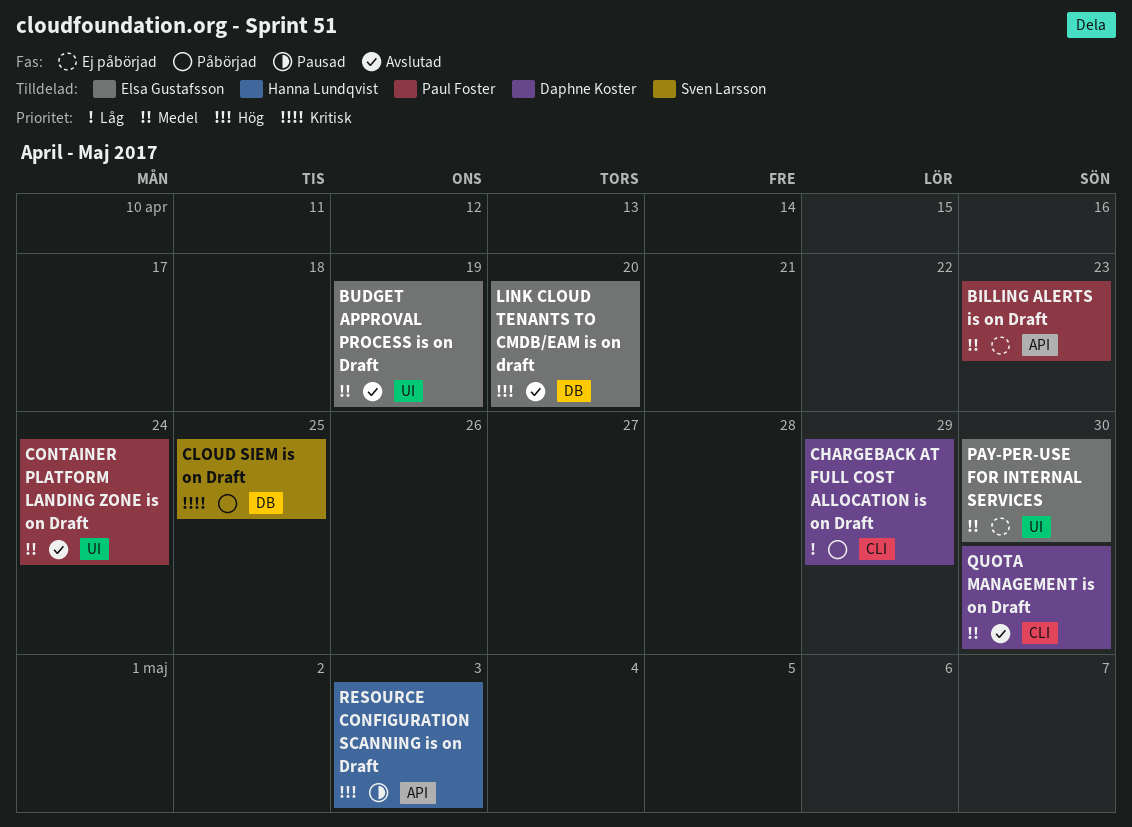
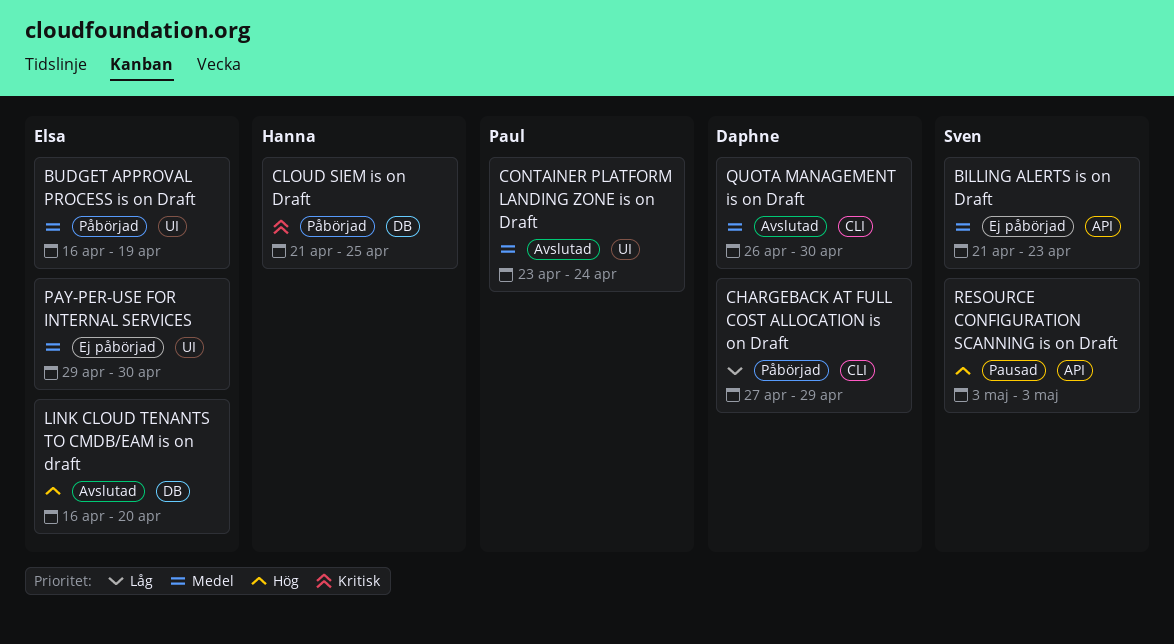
BILLING ALERTS is on Draft, owner: Paul Foster -> Sven Larsson
BUDGET APPROVAL PROCESS is on Draft, status: Avslutad -> Påbörjad
CLOUD SIEM is on Draft, owner: Sven Larsson -> Hanna Lundqvist
RESOURCE CONFIGURATION SCANNING is on Draft, owner: Hanna Lundqvist -> Sven Larsson

